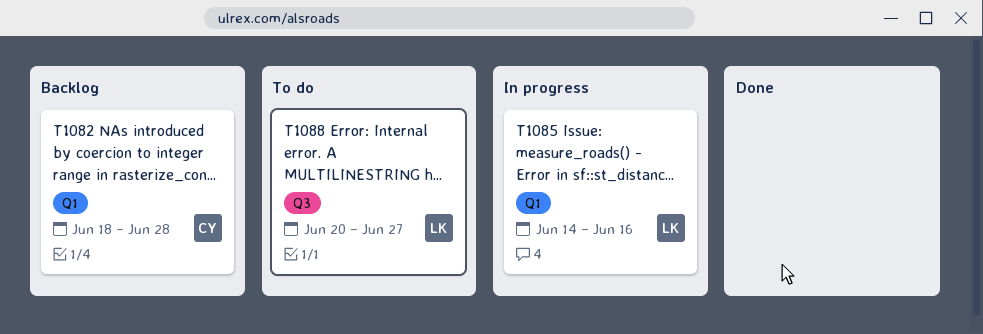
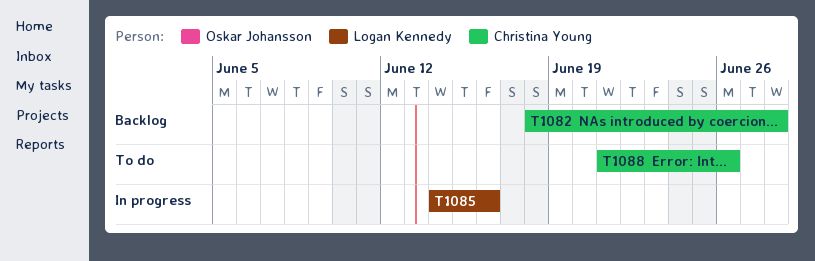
T1088, owner: Logan Kennedy -> Christina Young
T1088, start: Jun 20 -> Jun 21
T1088, due: Jun 27 -> Jun 26

